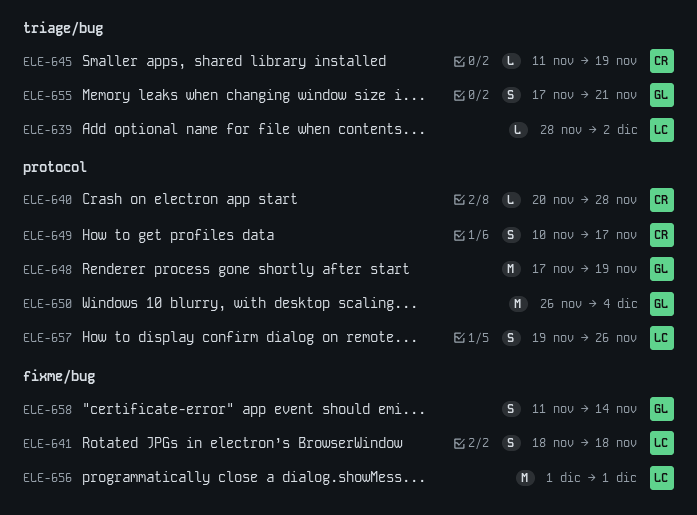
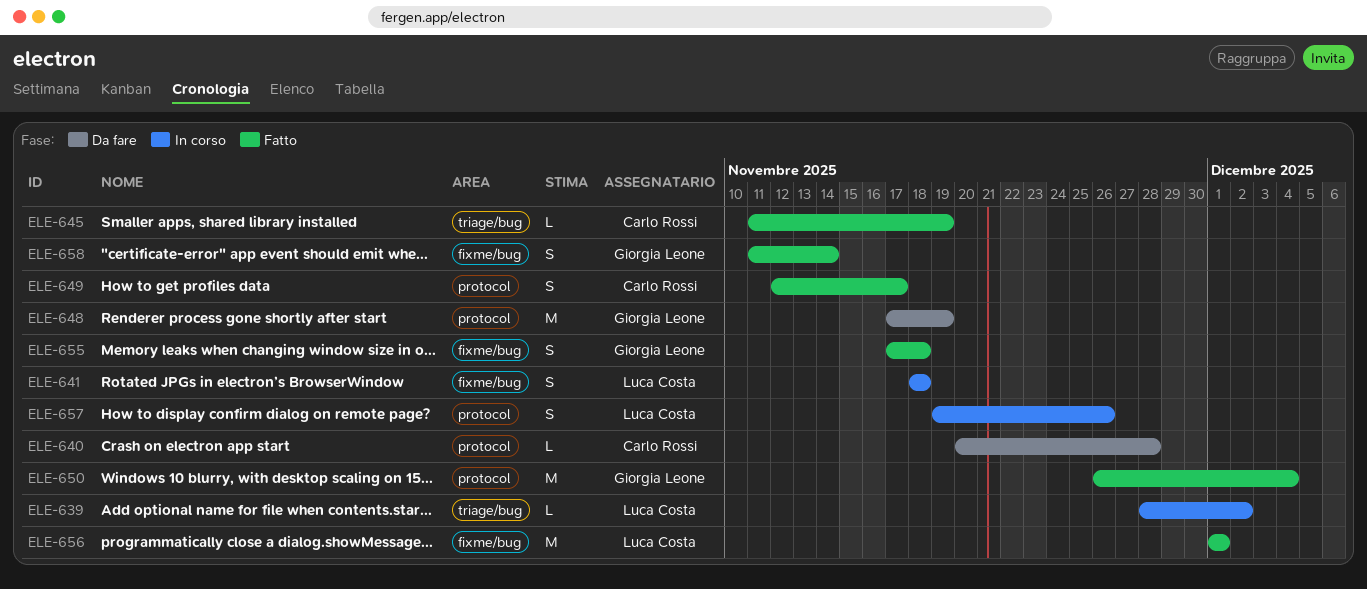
ELE-649, start: Nov 10 -> Nov 12
ELE-655, label: triage/bug -> fixme/bug
ELE-655, due: Nov 21 -> Nov 18

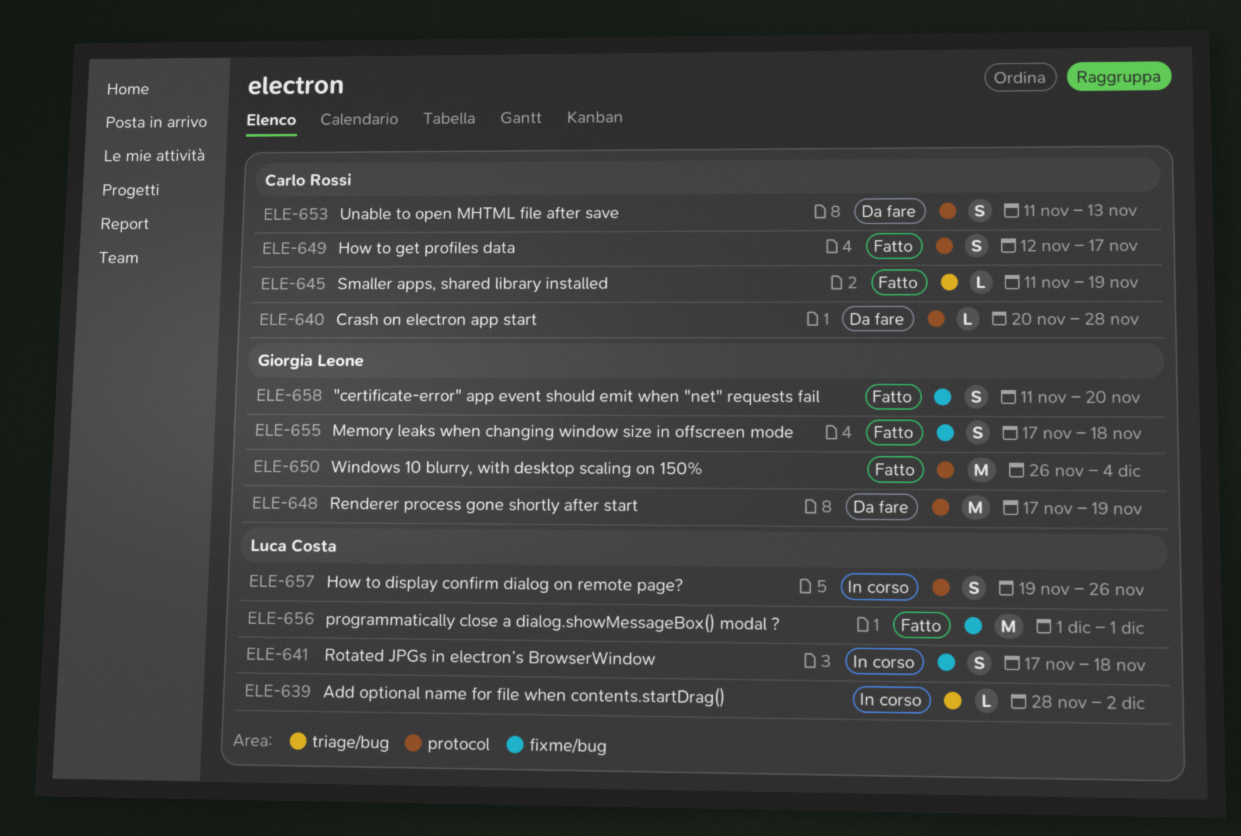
ELE-641, start: Nov 18 -> Nov 17
ELE-653: none -> present
ELE-658, due: Nov 14 -> Nov 20

